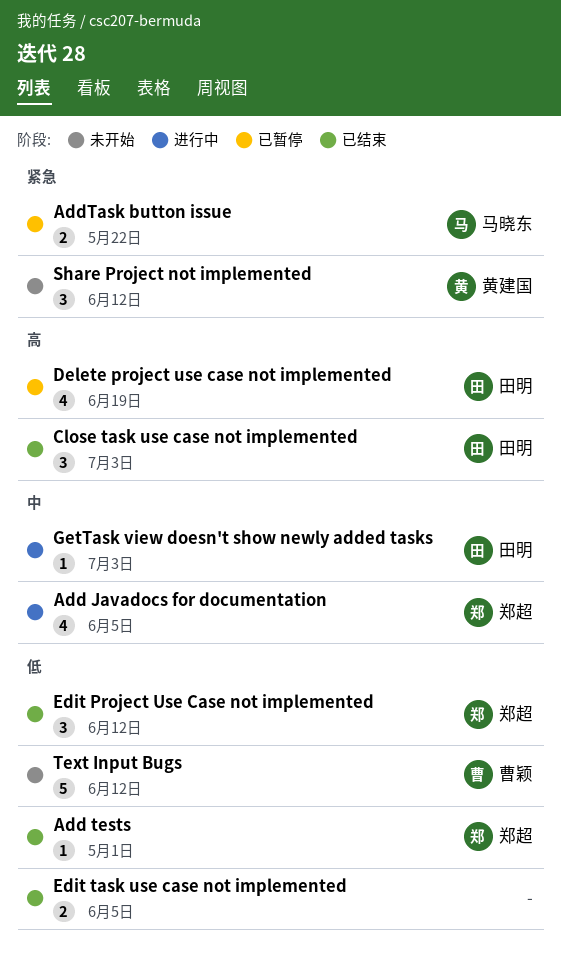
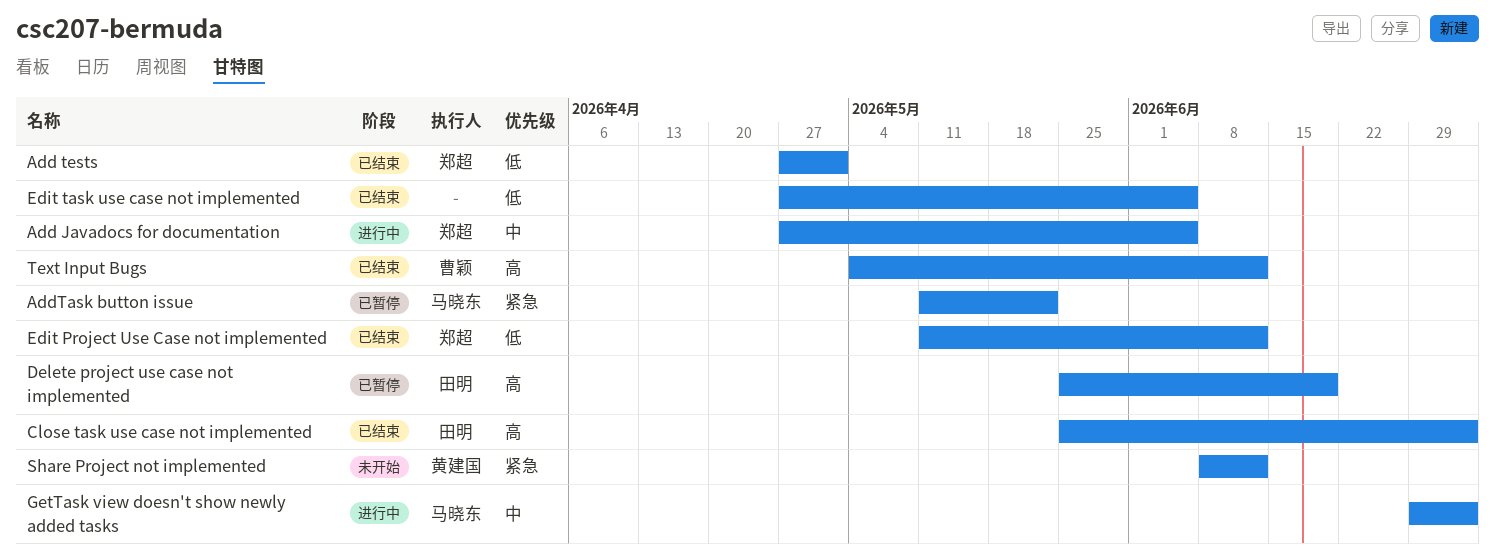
GetTask view doesn't show newly added tasks, owner: 田明 -> 马晓东
Text Input Bugs, status: 未开始 -> 已结束
Text Input Bugs, priority: 低 -> 高

